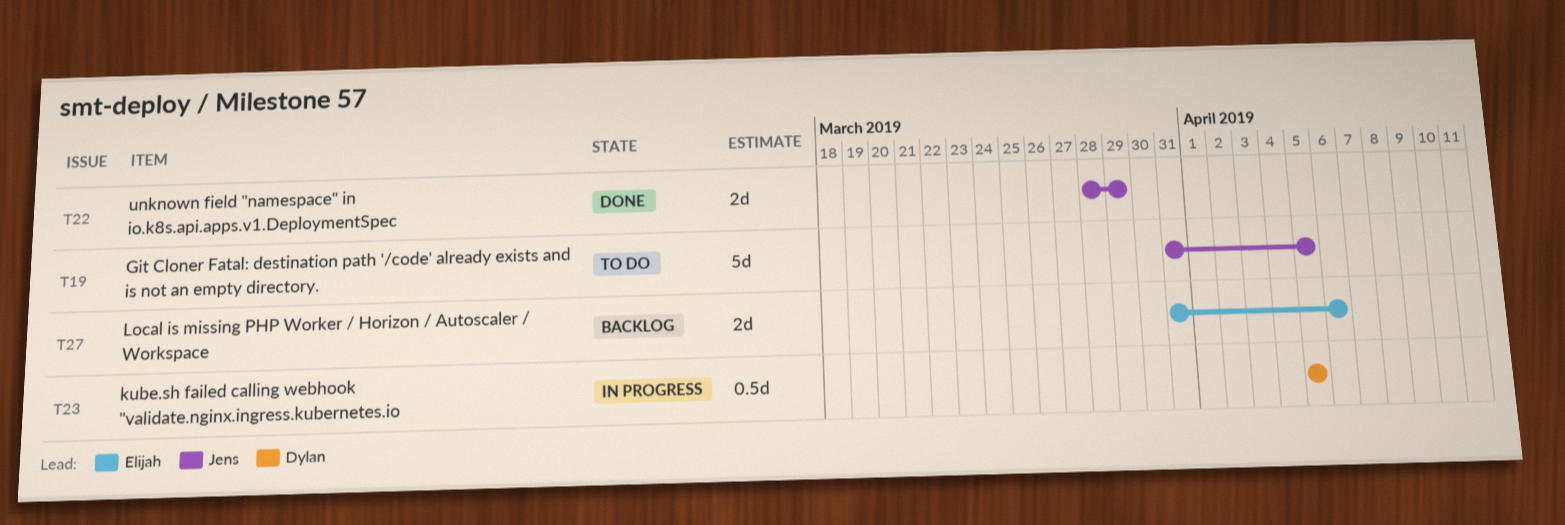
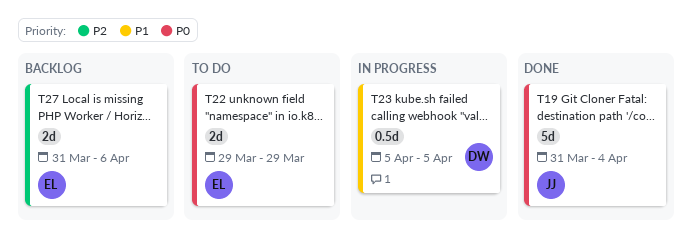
T19, status: To do -> Done
T19, due: Apr 5 -> Apr 4
T22, status: Done -> To do
T22, owner: Jens -> Elijah
T22, start: Mar 28 -> Mar 29

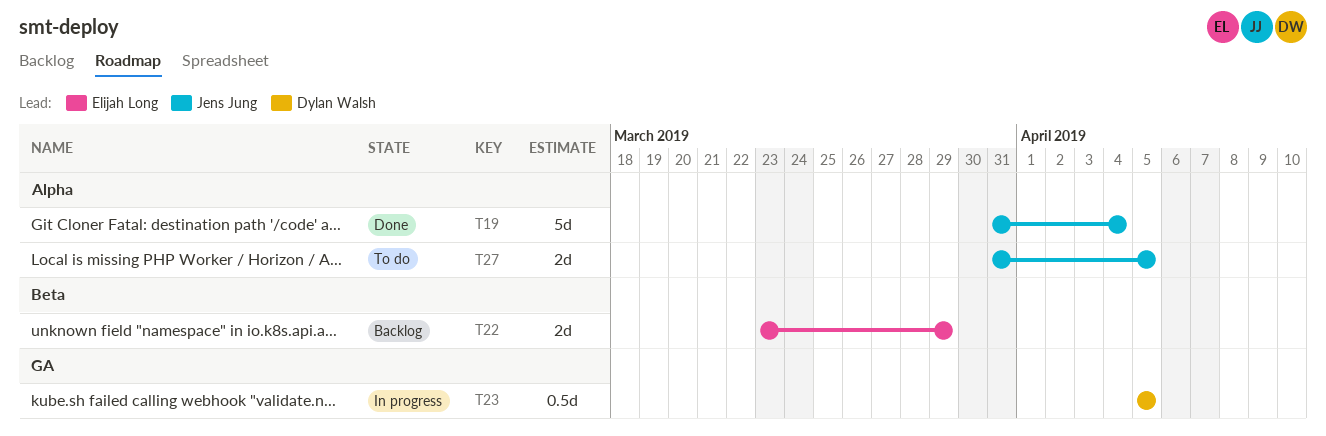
T22, status: To do -> Backlog
T22, start: Mar 29 -> Mar 23
T27, status: Backlog -> To do
T27, owner: Elijah Long -> Jens Jung
T27, due: Apr 6 -> Apr 5

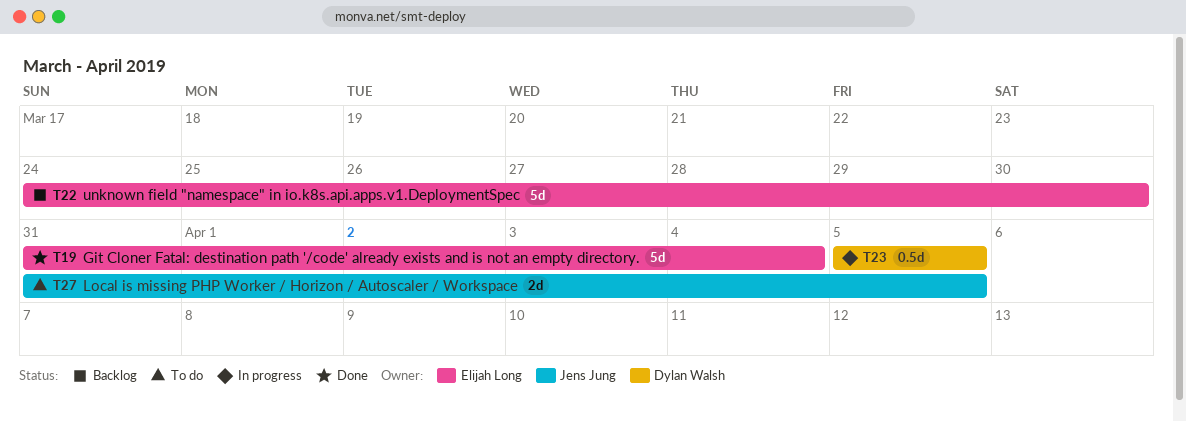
T19, owner: Jens Jung -> Elijah Long
T22, estimate: 2d -> 5d
T22, start: Mar 23 -> Mar 24
T22, due: Mar 29 -> Mar 30

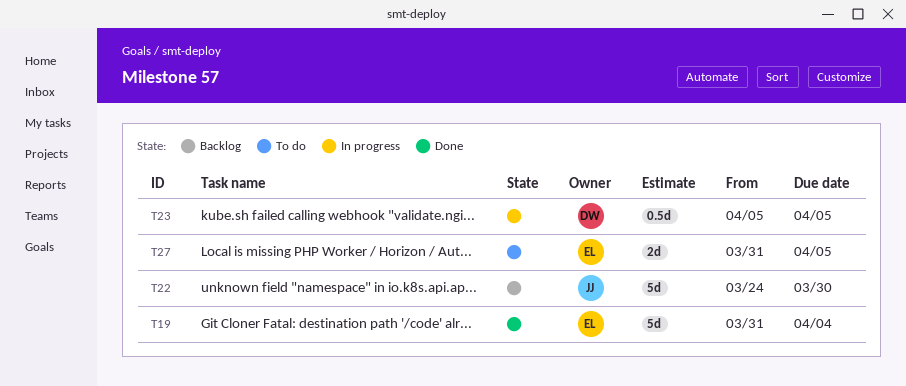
T22, owner: Elijah Long -> Jens Jung
T27, owner: Jens Jung -> Elijah Long

